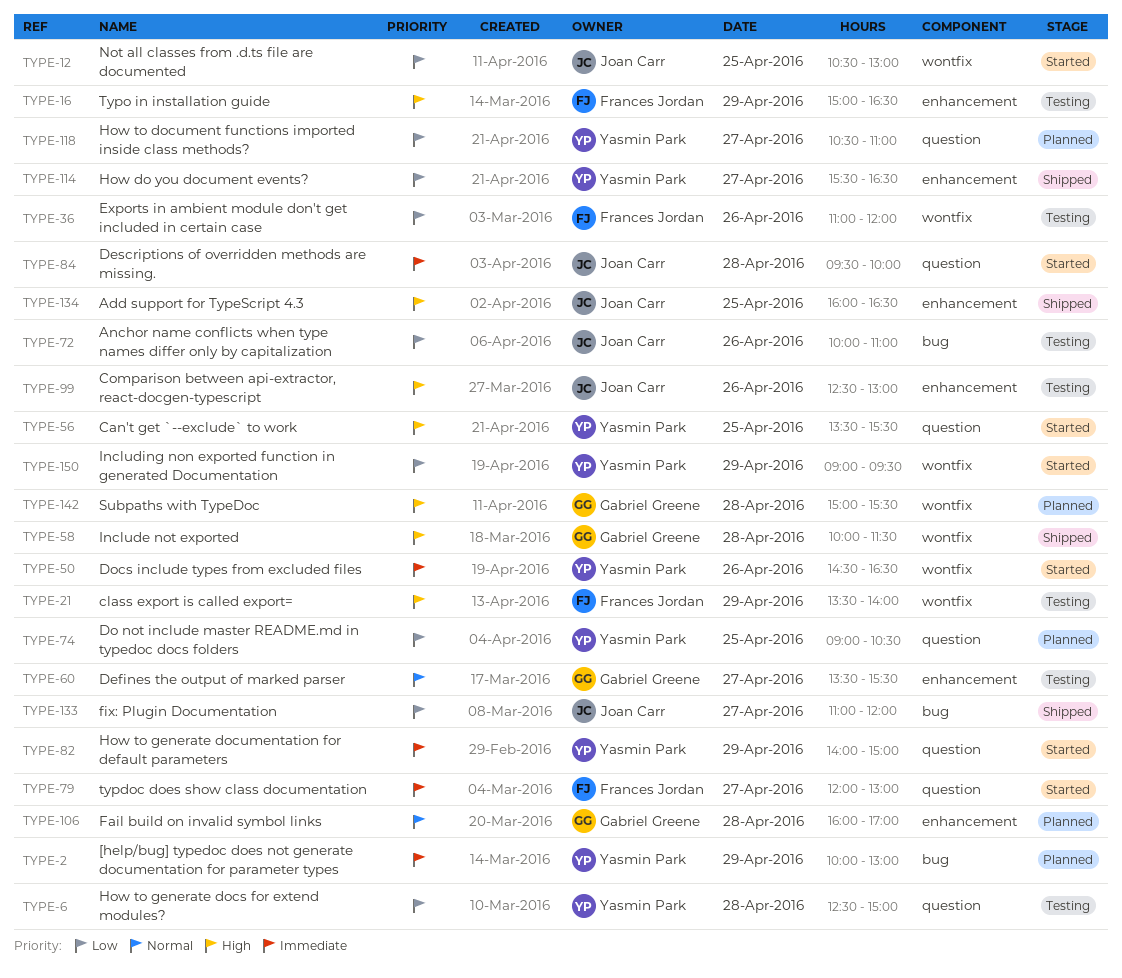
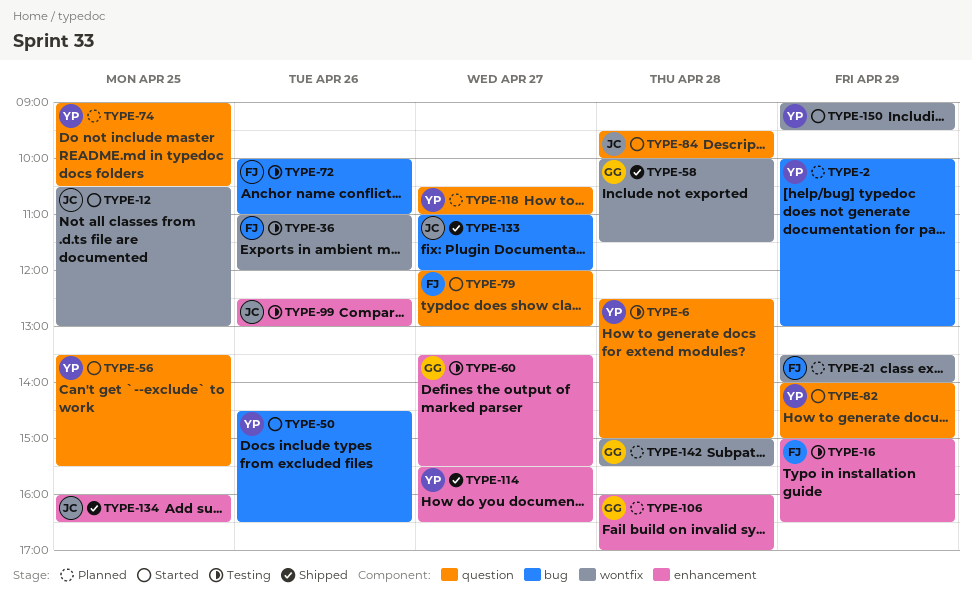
TYPE-21, status: Testing -> Planned
TYPE-50, label: wontfix -> bug
TYPE-72, owner: Joan Carr -> Frances Jordan

